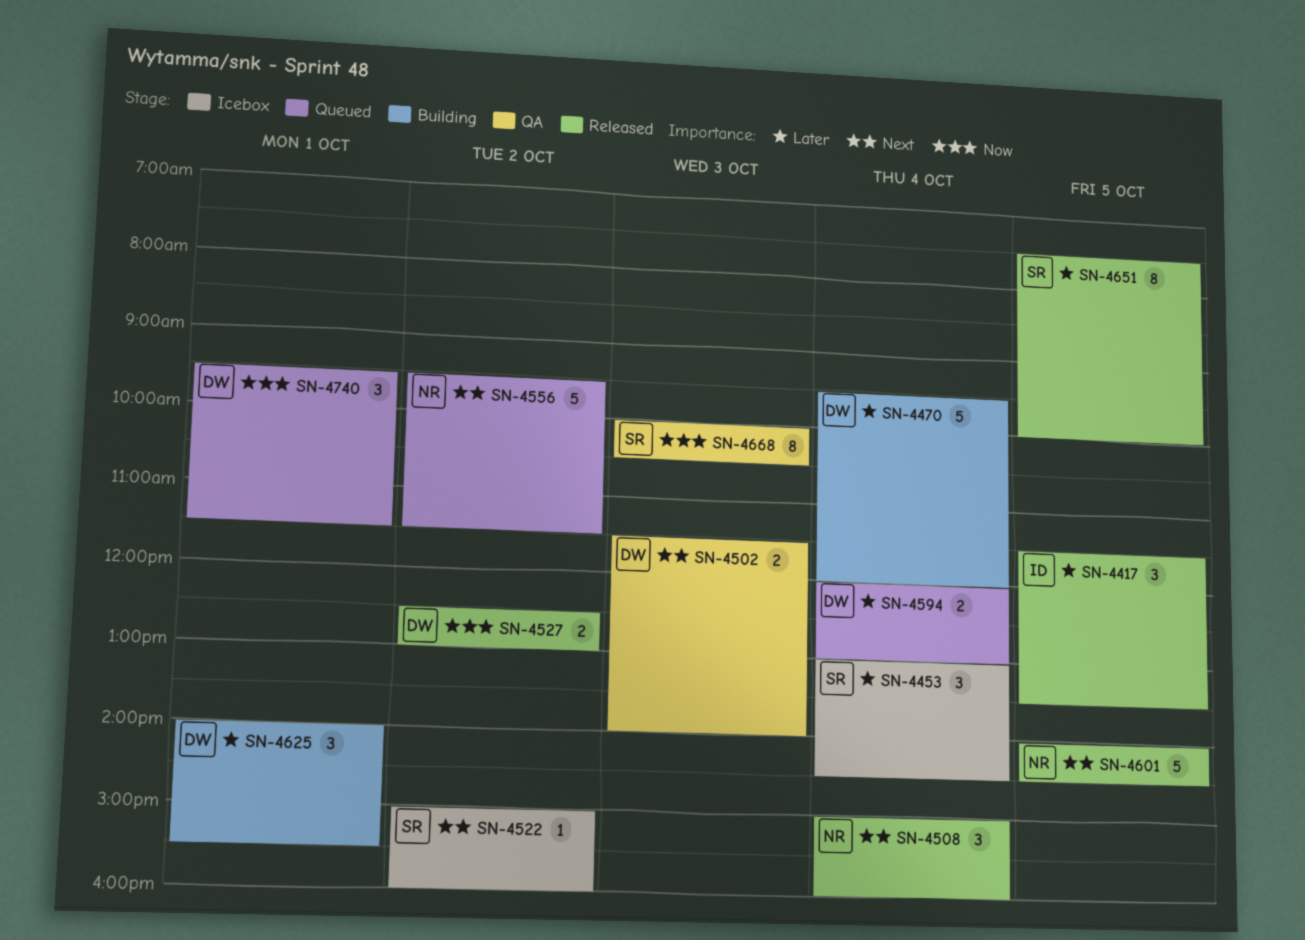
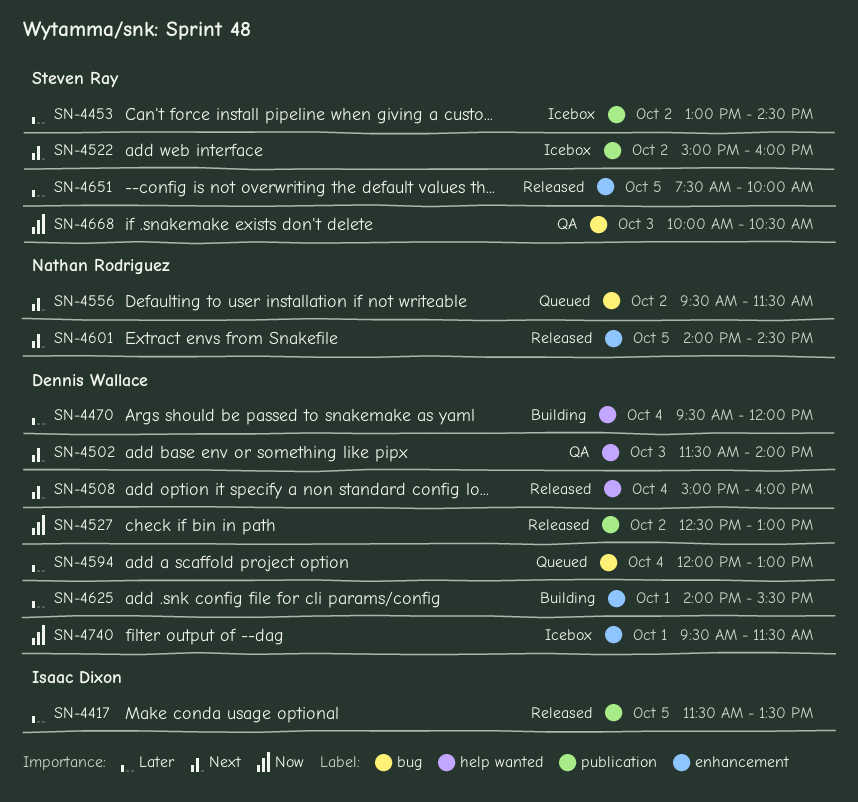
SN-4453, day: Oct 4 -> Oct 2
SN-4508, owner: Nathan Rodriguez -> Dennis Wallace
SN-4740, status: Queued -> Icebox

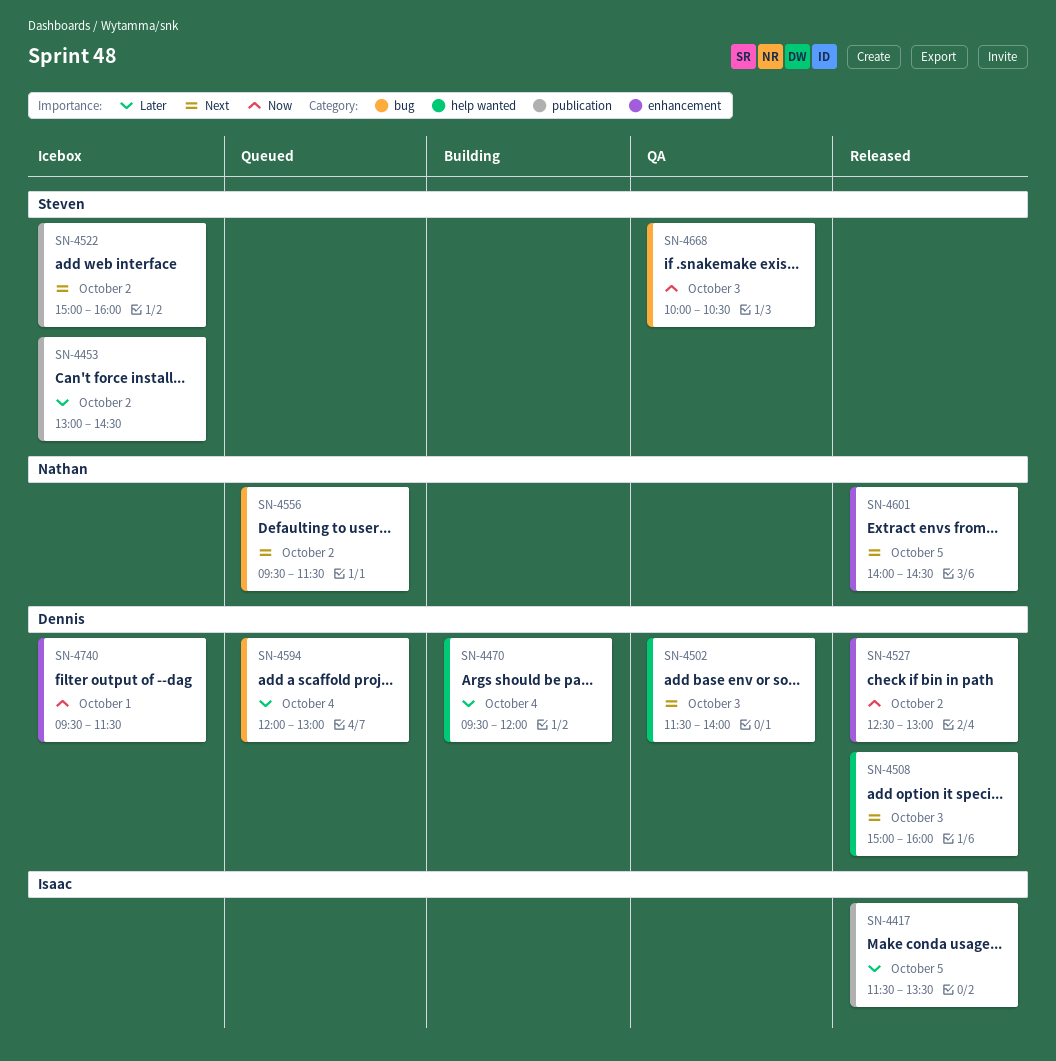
SN-4508, day: Oct 4 -> Oct 3
SN-4527, label: publication -> enhancement
SN-4625: present -> none
SN-4651: present -> none

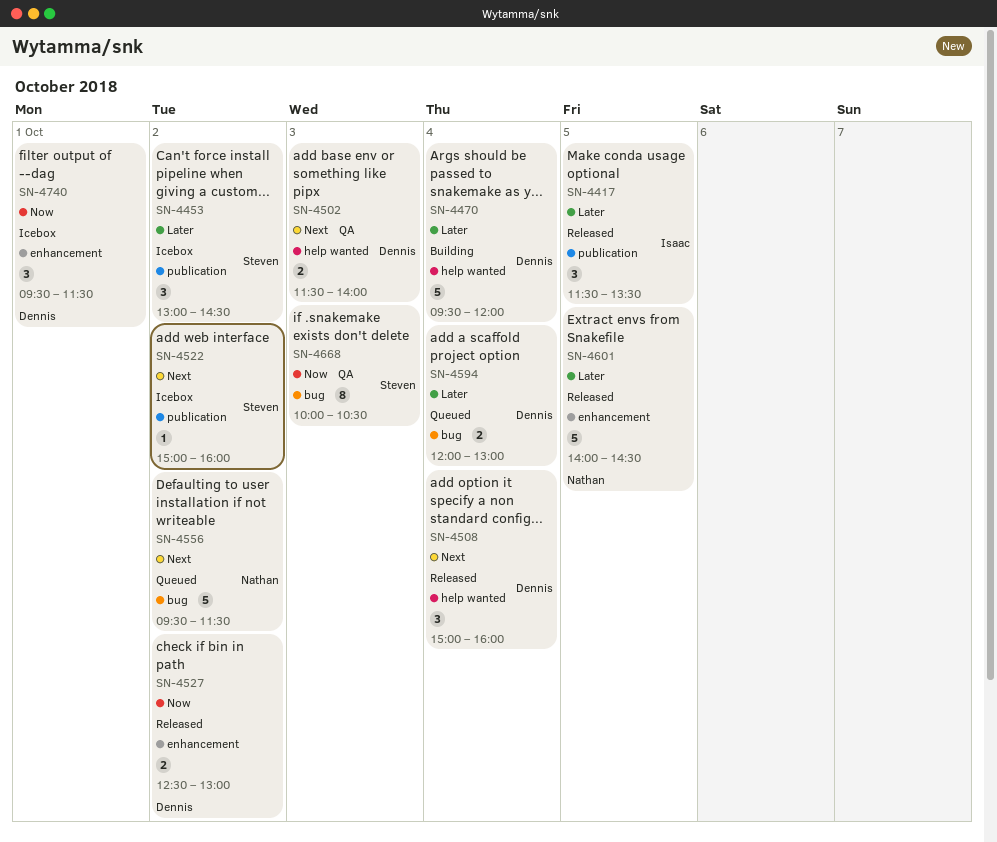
SN-4508, day: Oct 3 -> Oct 4
SN-4601, priority: Next -> Later

